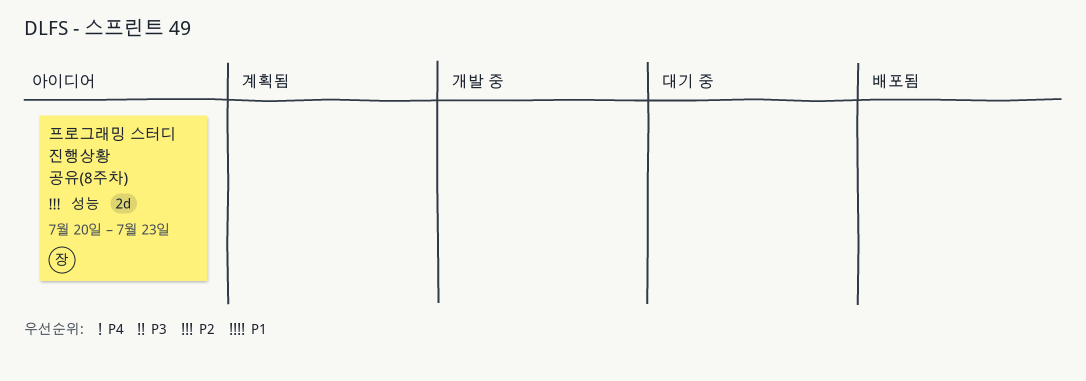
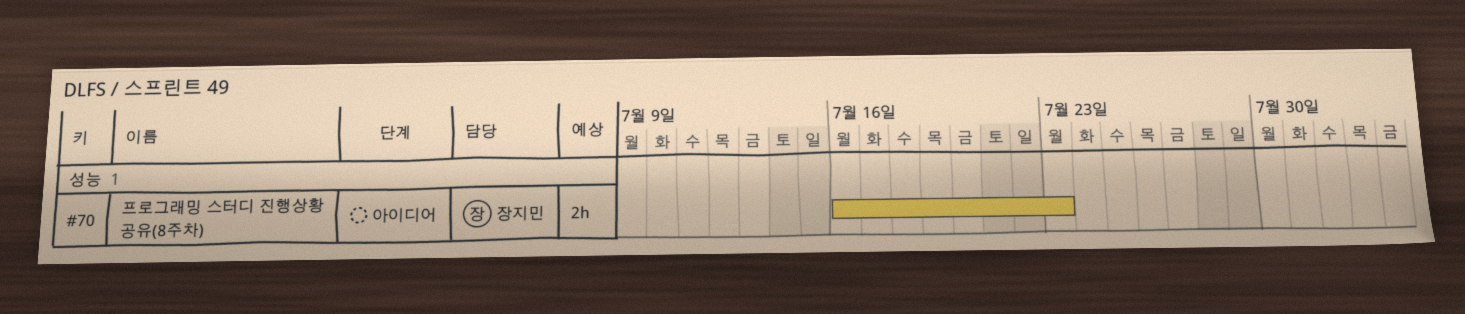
프로그래밍 스터디 진행상황 공유(8주차), estimate: 2d -> 2h
프로그래밍 스터디 진행상황 공유(8주차), start: Jul 20 -> Jul 16

